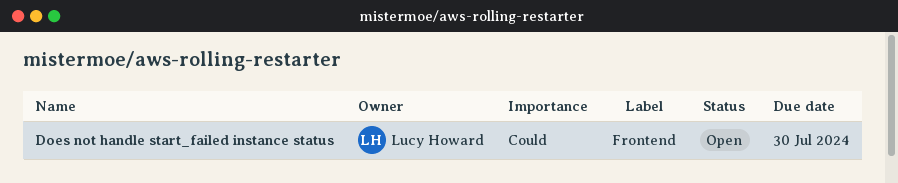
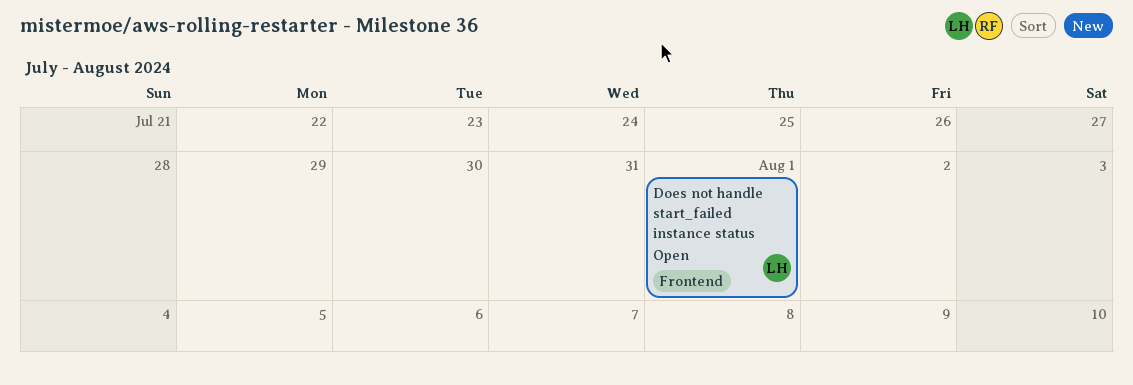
Does not handle start_failed instance status, due: Jul 30 -> Aug 1

